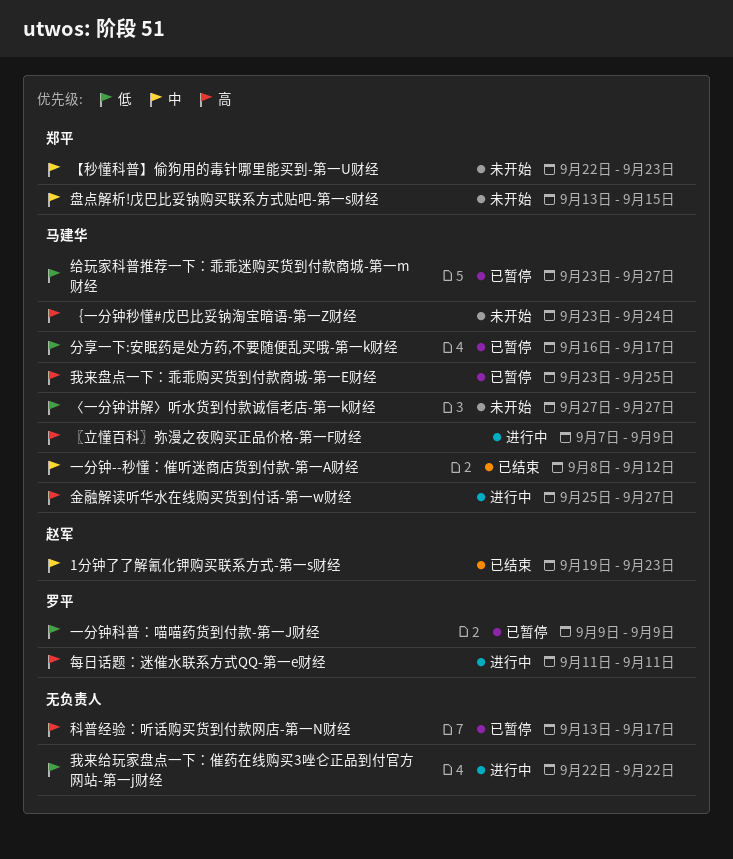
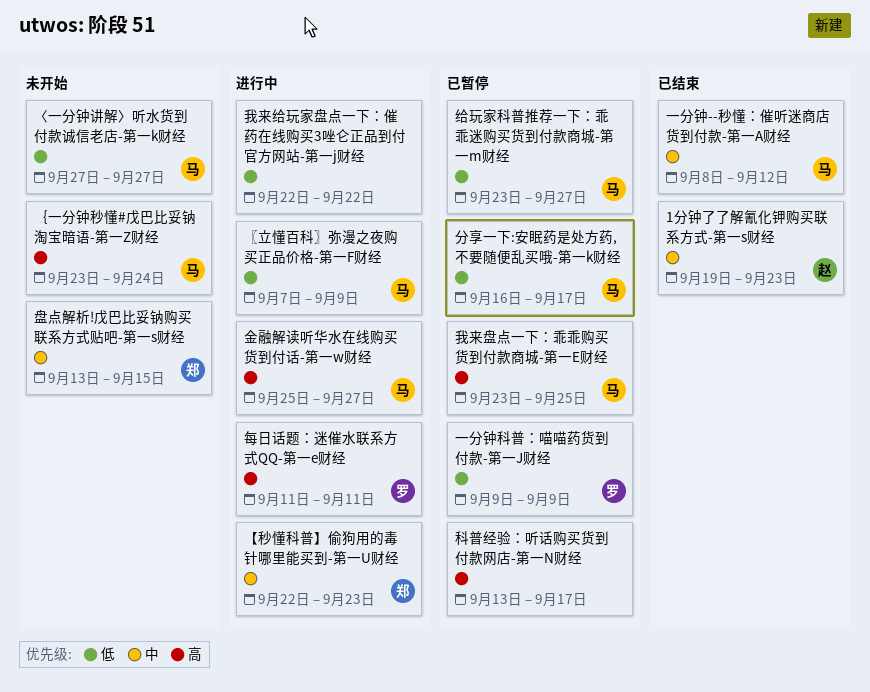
【秒懂科普】偷狗用的毒针哪里能买到-第一U财经, status: 未开始 -> 进行中
〖立懂百科〗弥漫之夜购买正品价格-第一F财经, priority: 高 -> 低

